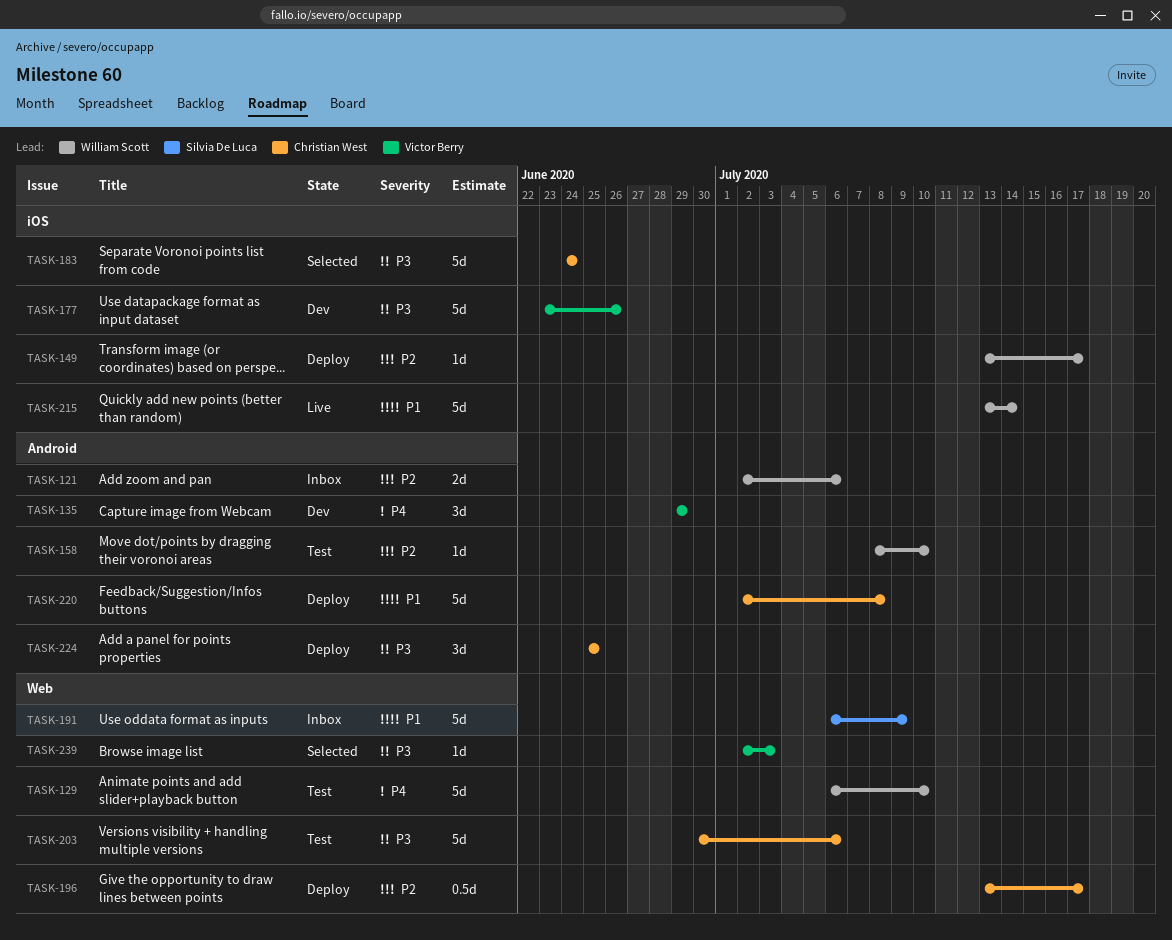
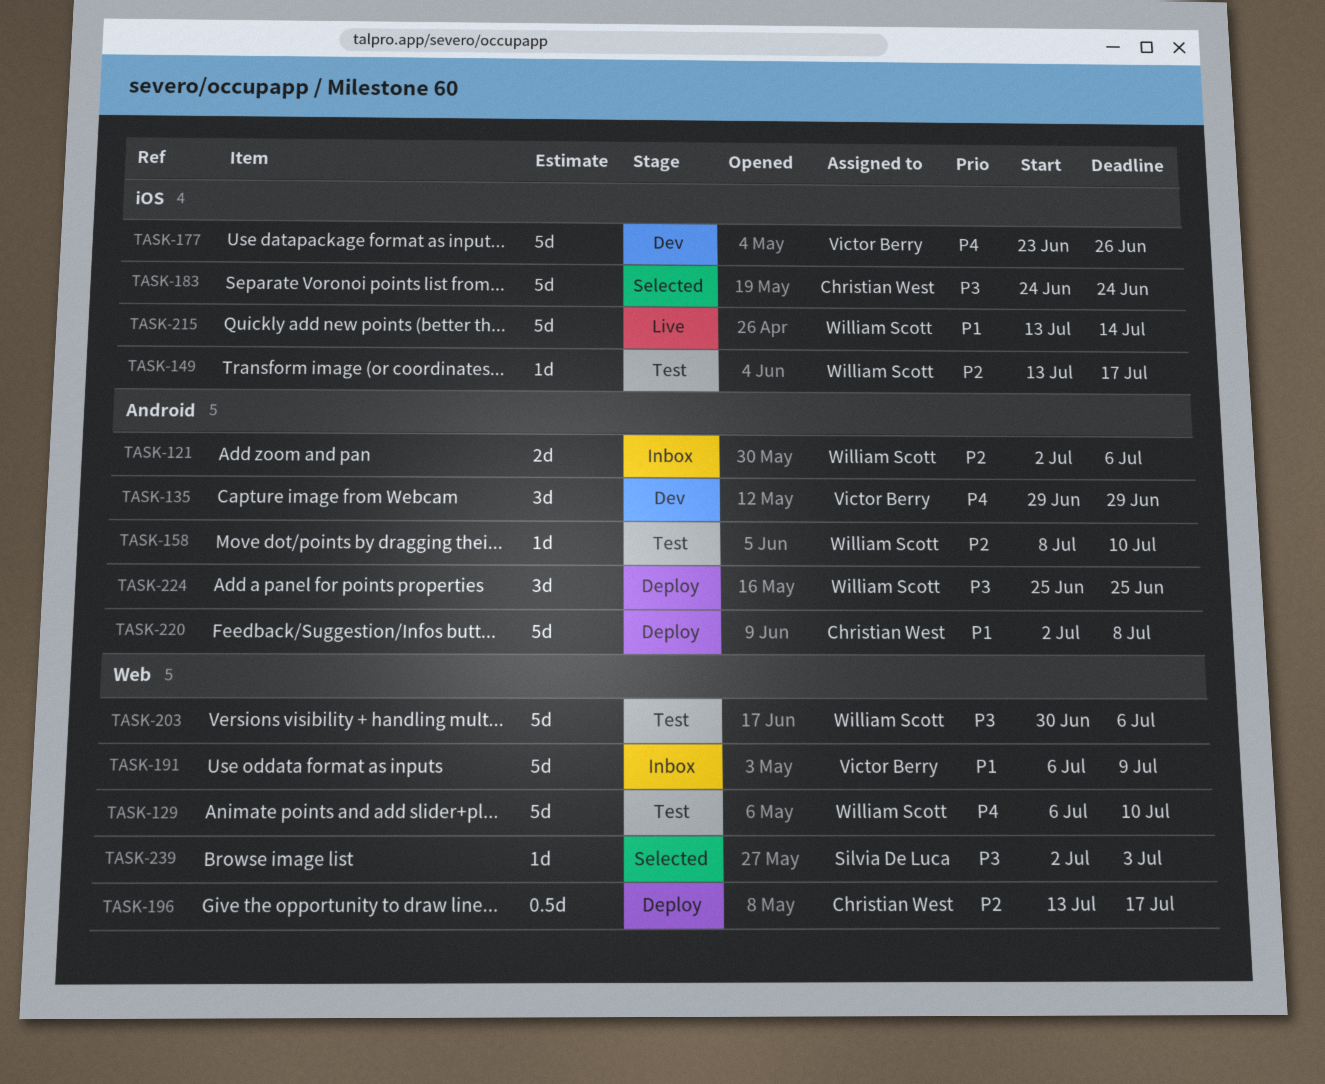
TASK-149, status: Deploy -> Test
TASK-177, priority: P3 -> P4
TASK-191, owner: Silvia De Luca -> Victor Berry
TASK-203, owner: Christian West -> William Scott
TASK-224, owner: Christian West -> William Scott
TASK-239, owner: Victor Berry -> Silvia De Luca

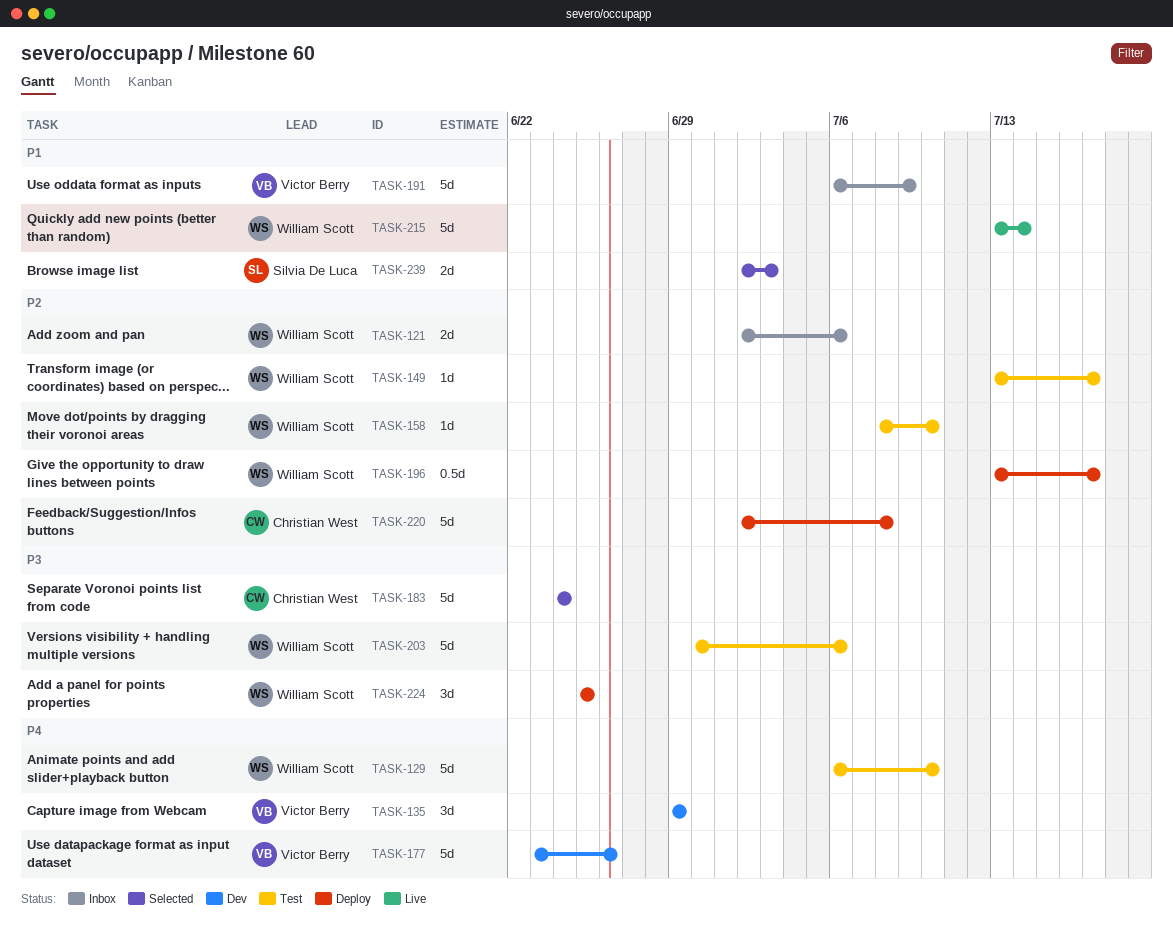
TASK-196, owner: Christian West -> William Scott
TASK-220, priority: P1 -> P2
TASK-239, priority: P3 -> P1
TASK-239, estimate: 1d -> 2d

